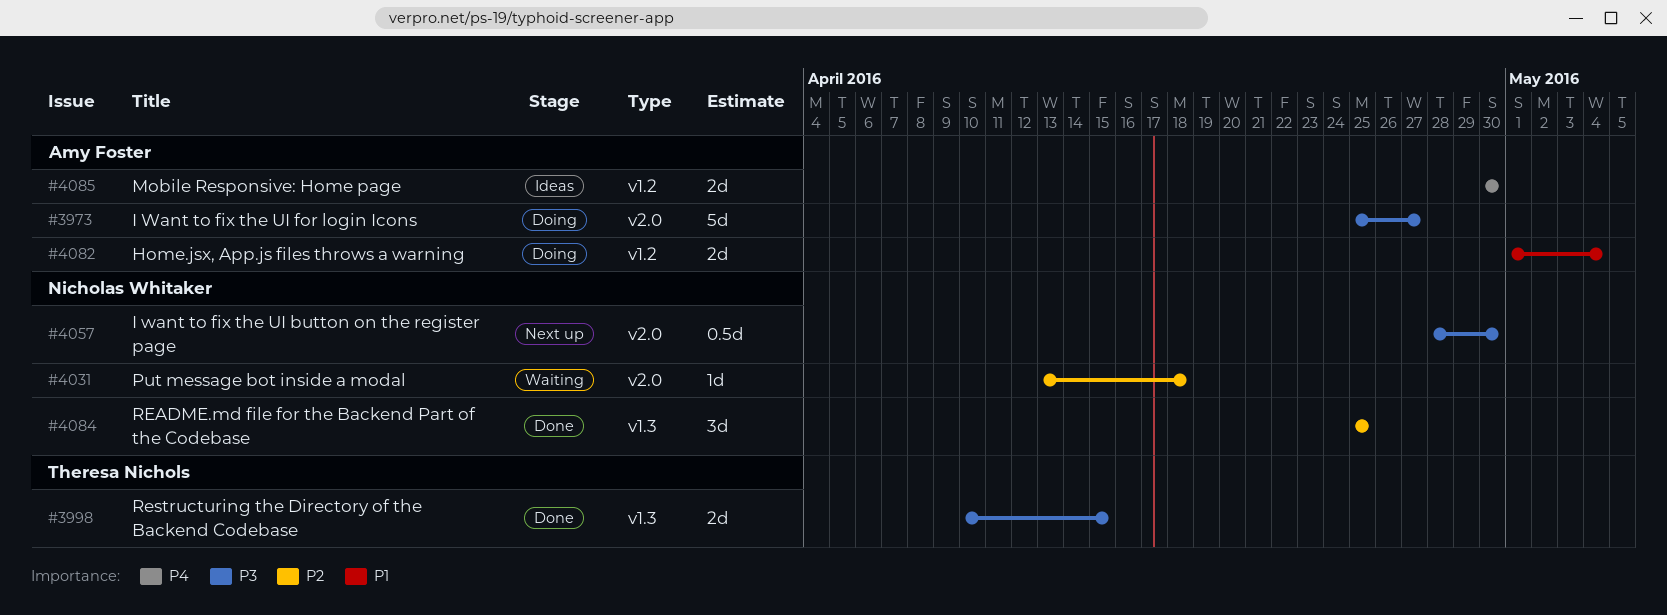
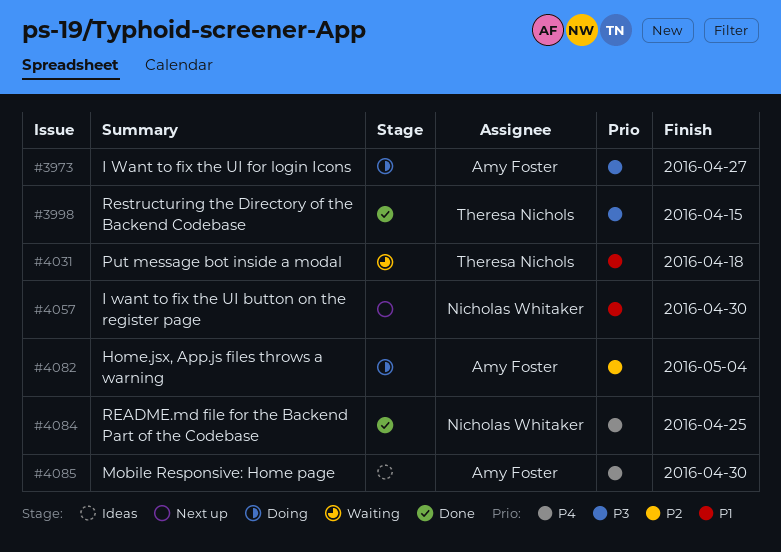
#4031, owner: Nicholas Whitaker -> Theresa Nichols
#4031, priority: P2 -> P1
#4057, priority: P3 -> P1
#4082, priority: P1 -> P2
#4084, priority: P2 -> P4

